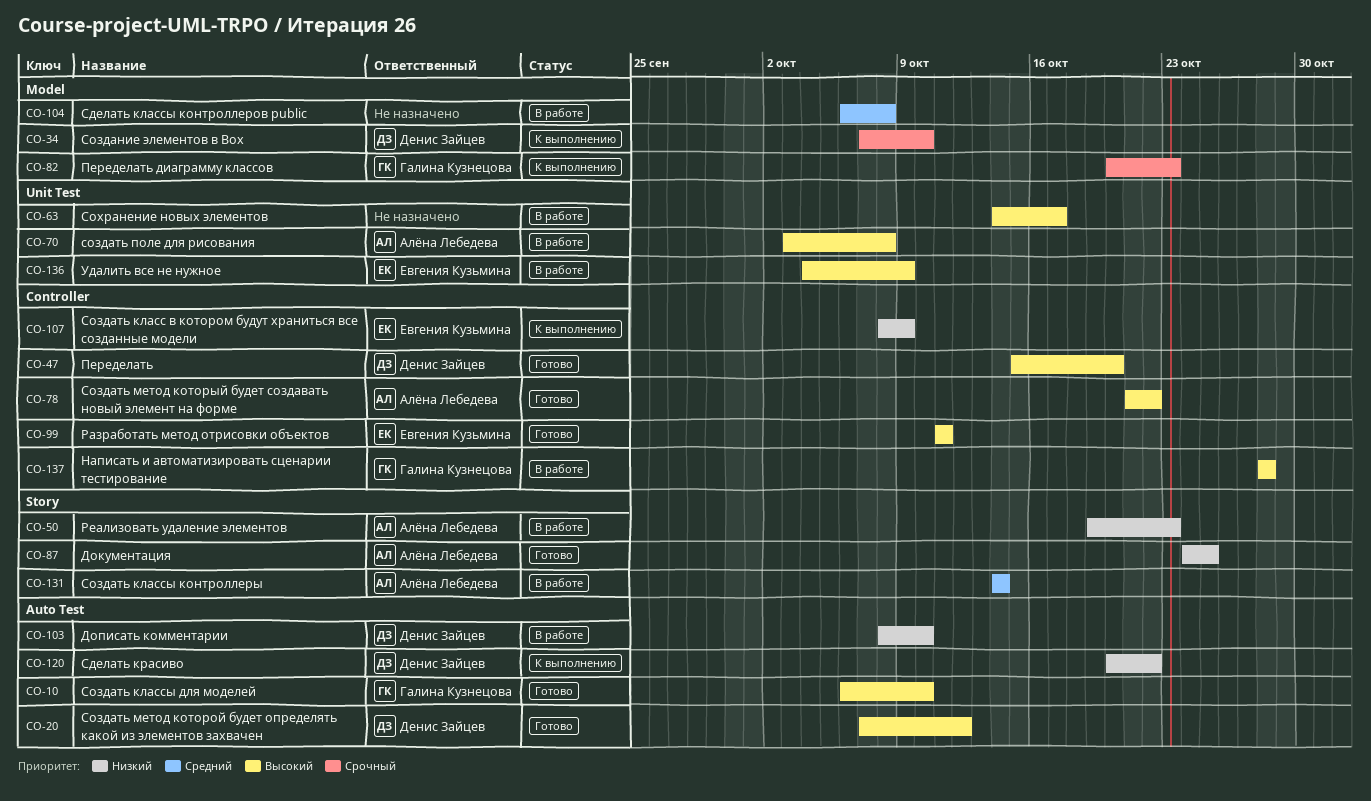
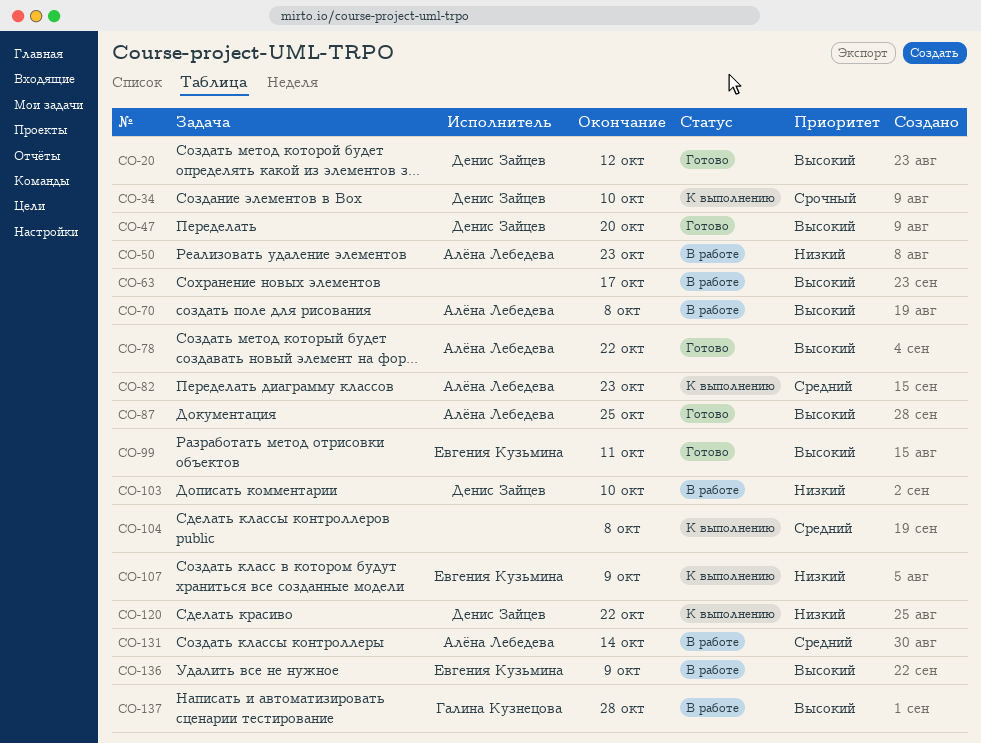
CO-10: present -> none
CO-82, owner: Галина Кузнецова -> Алёна Лебедева
CO-82, priority: Срочный -> Средний
CO-87, priority: Низкий -> Высокий
CO-104, status: В работе -> К выполнению

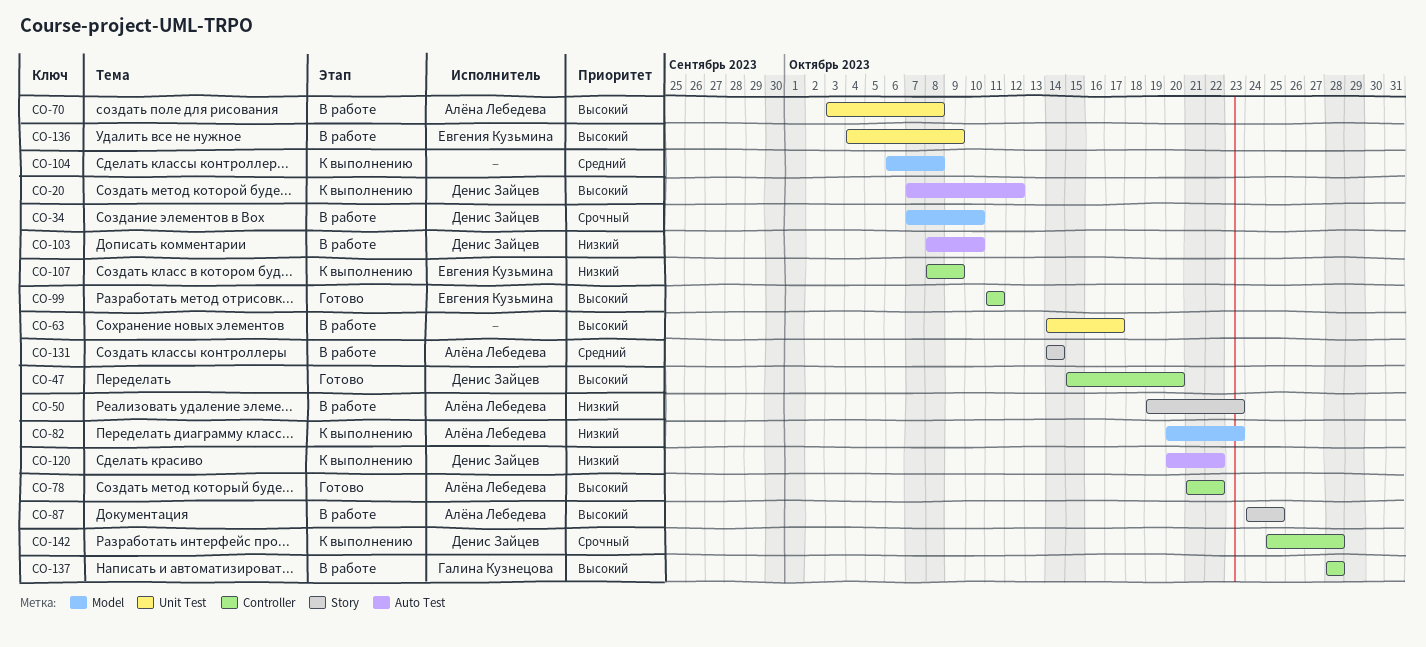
CO-20, status: Готово -> К выполнению
CO-34, status: К выполнению -> В работе
CO-82, priority: Средний -> Низкий
CO-87, status: Готово -> В работе
CO-142: none -> present

